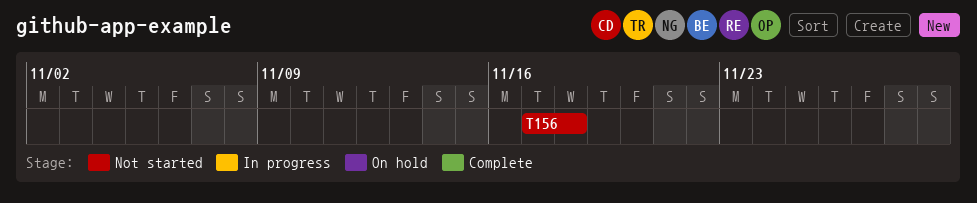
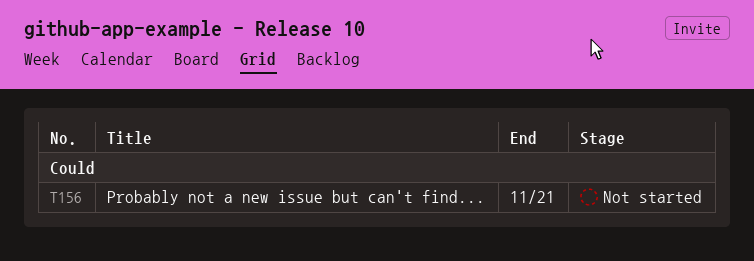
T156, due: Nov 18 -> Nov 21

